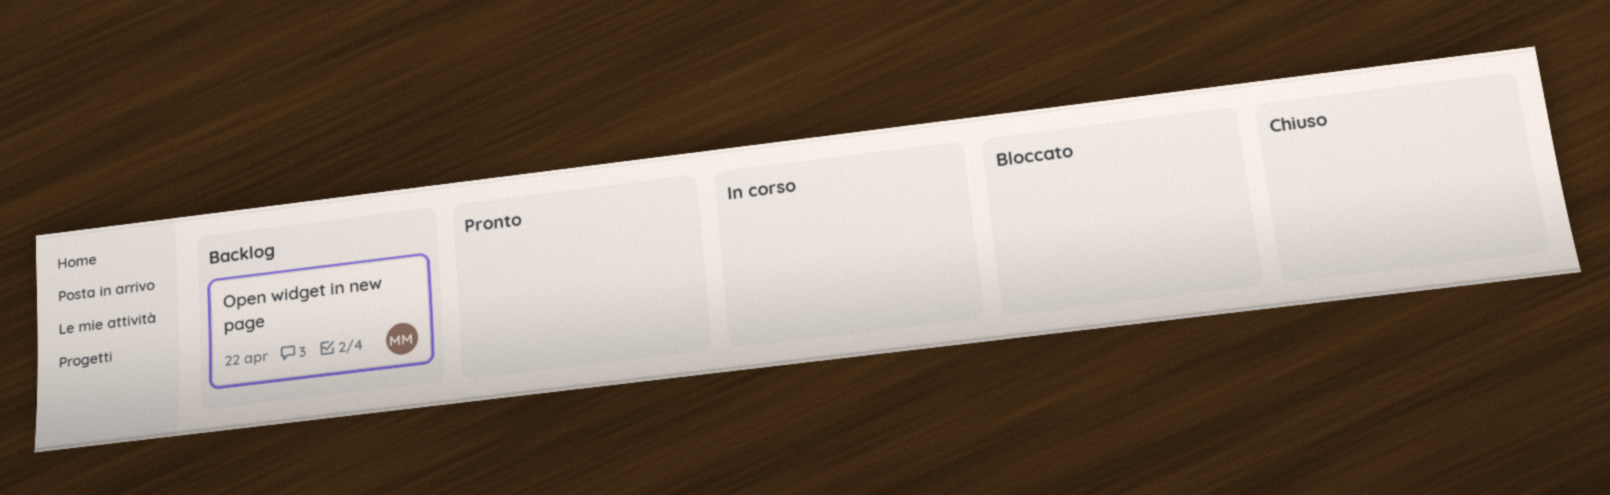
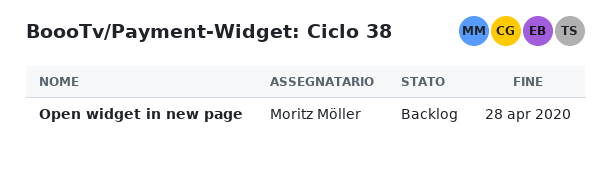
Open widget in new page, due: Apr 22 -> Apr 28

